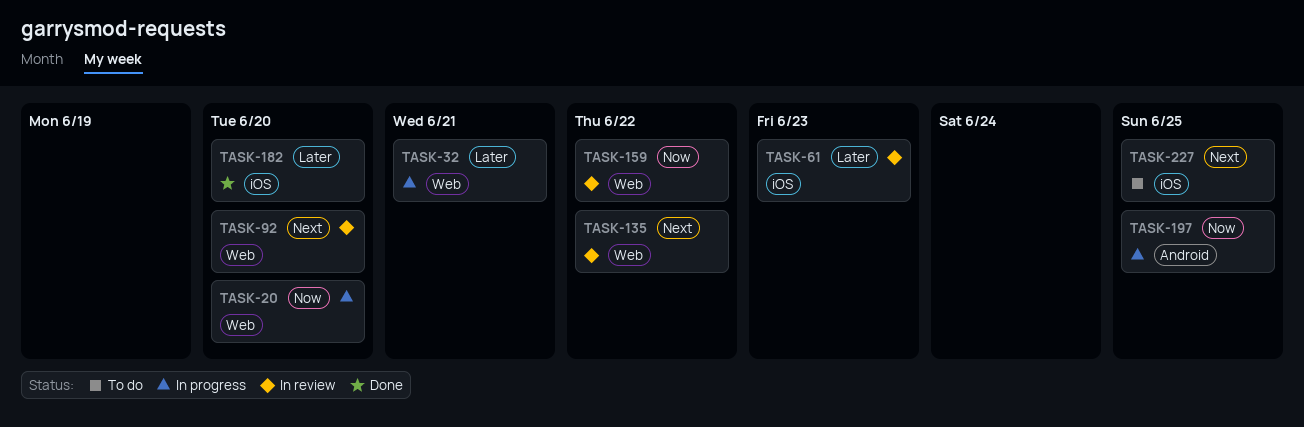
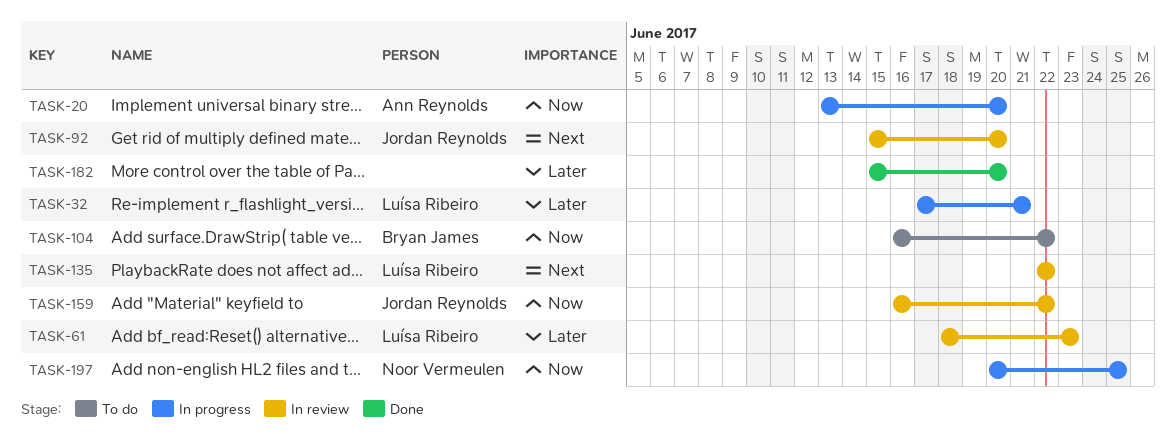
TASK-104: none -> present
TASK-227: present -> none

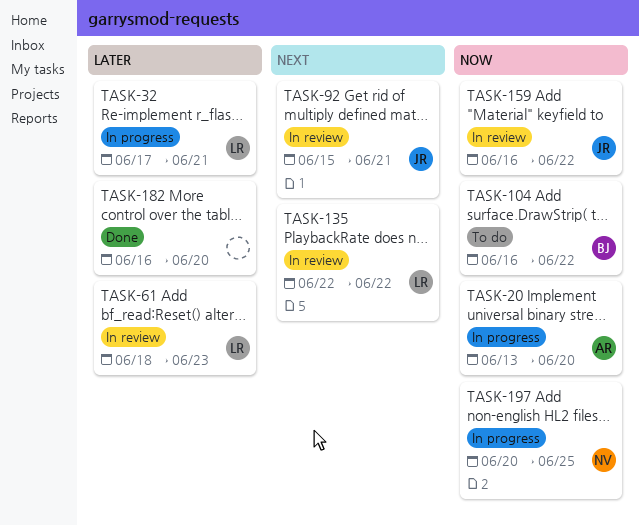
TASK-92, due: Jun 20 -> Jun 21
TASK-182, start: Jun 15 -> Jun 16

